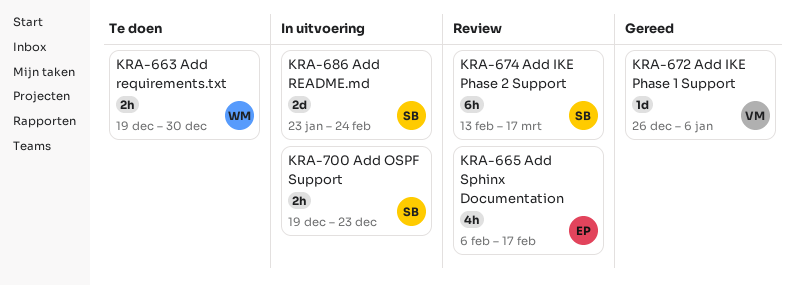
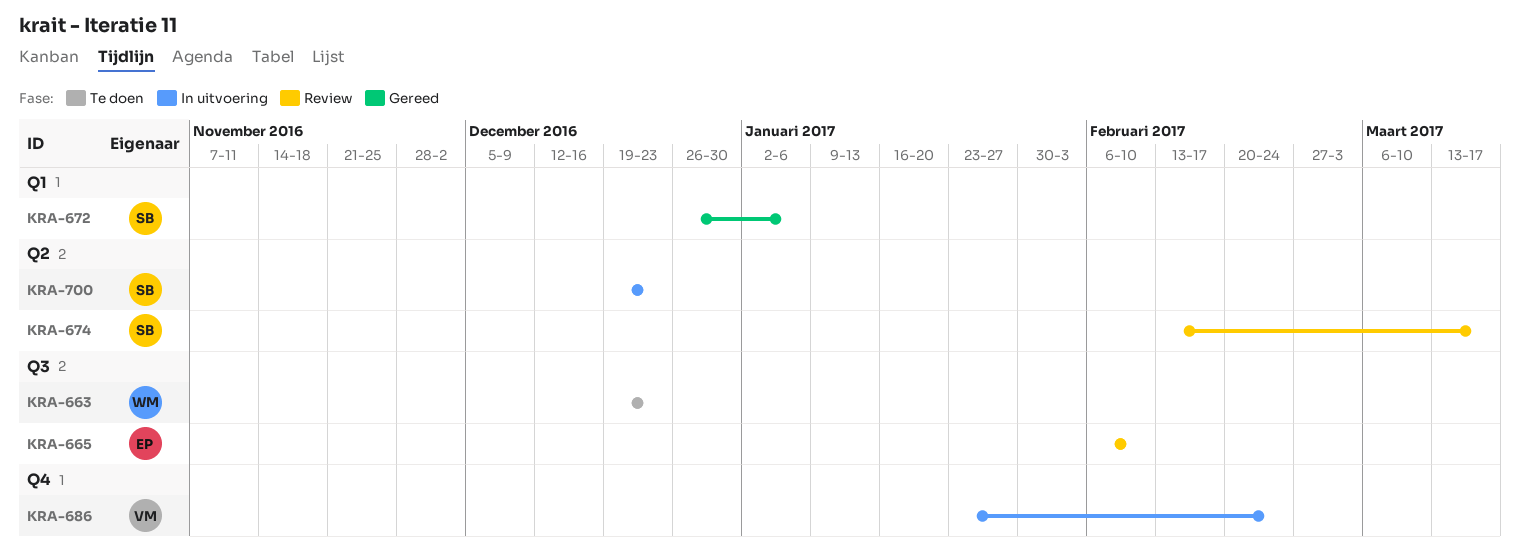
KRA-663, due: Dec 30 -> Dec 23
KRA-665, due: Feb 17 -> Feb 10
KRA-672, owner: VM -> SB
KRA-686, owner: SB -> VM

